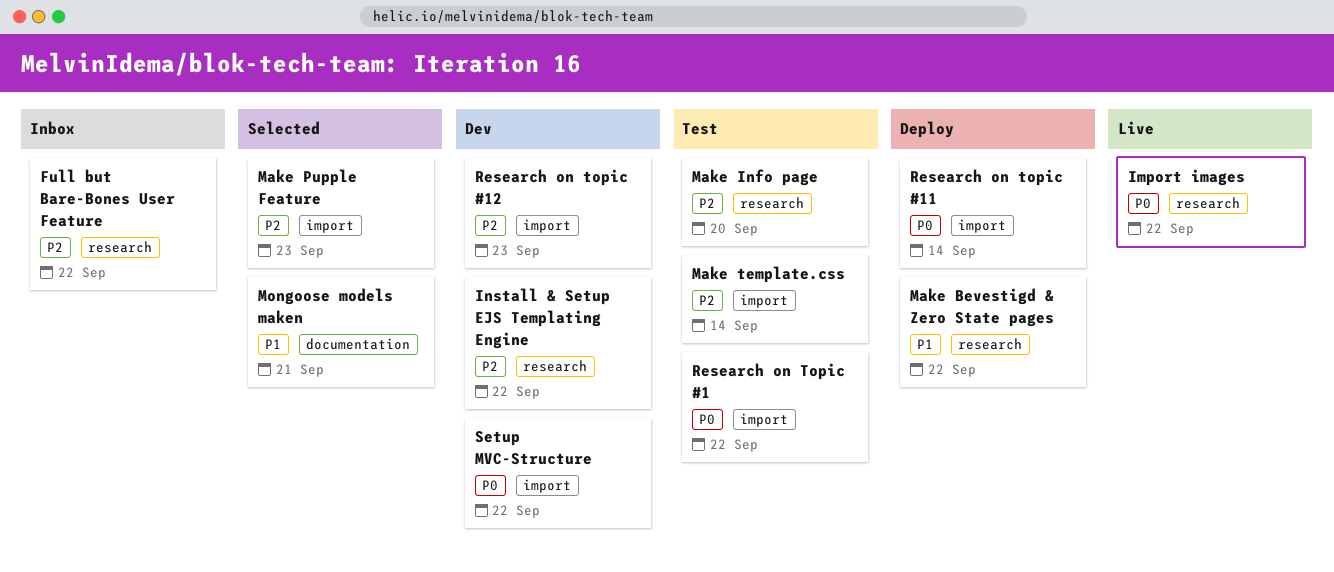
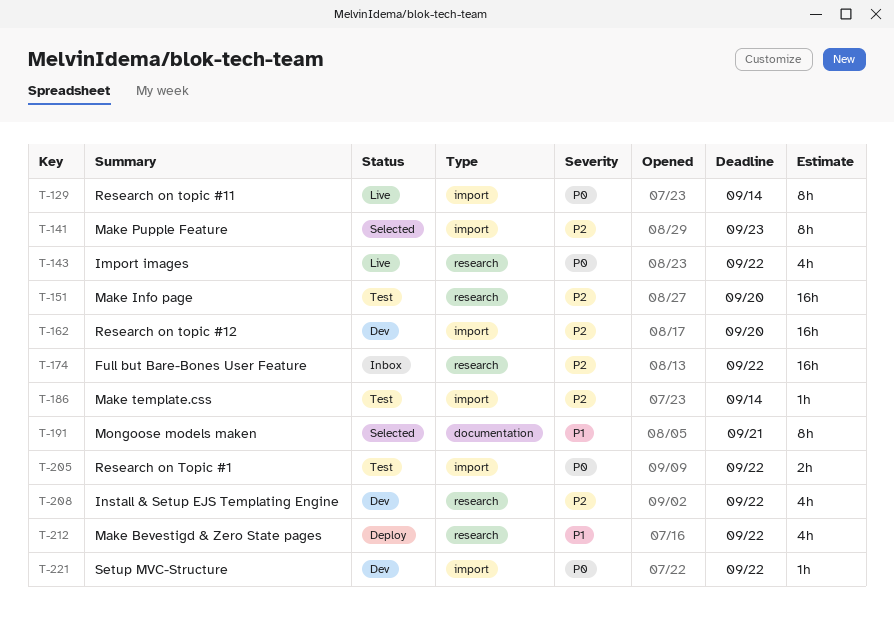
Research on topic #11, status: Deploy -> Live
Research on topic #12, due: Sep 23 -> Sep 20

